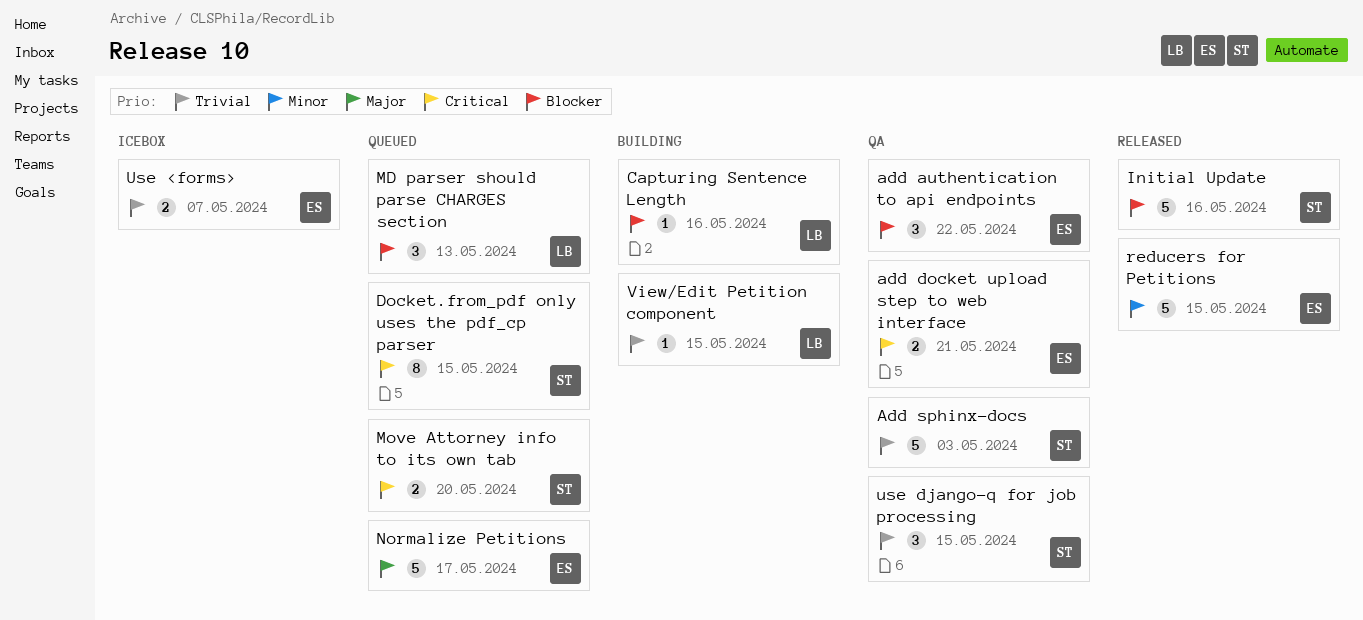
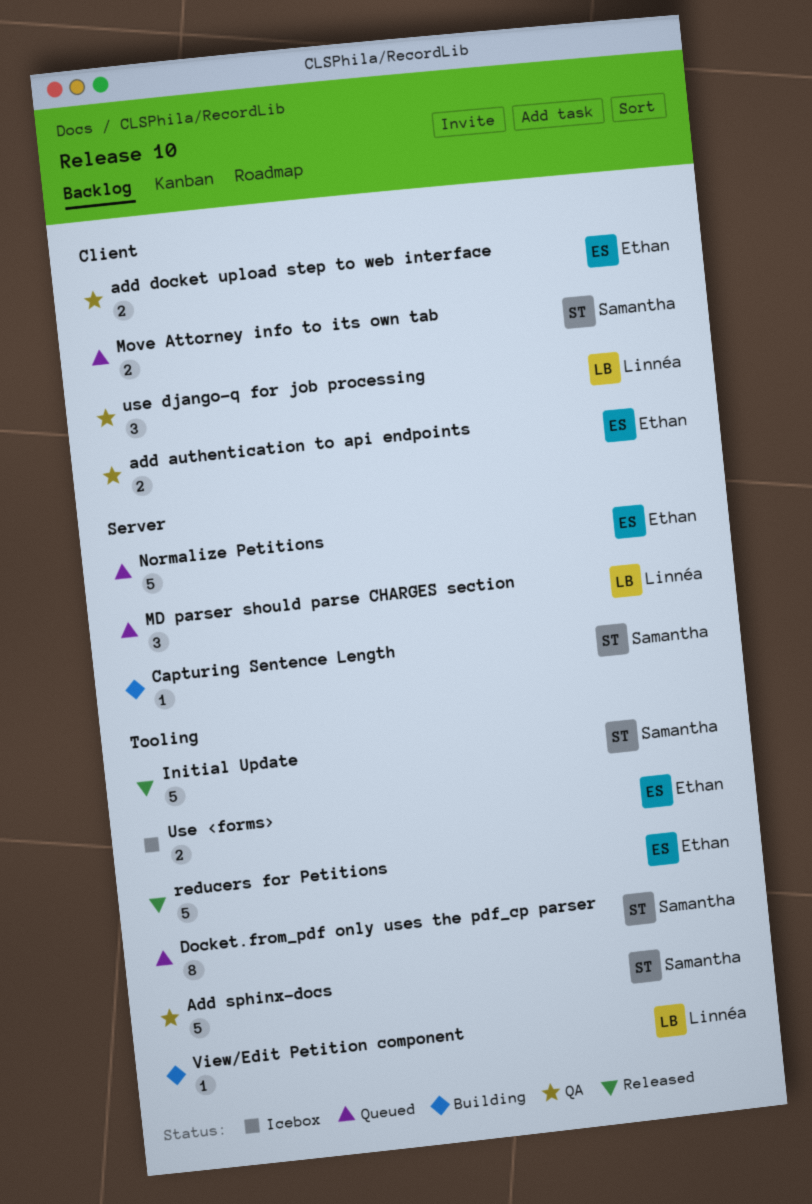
add authentication to api endpoints, estimate: 3 -> 2
Capturing Sentence Length, owner: Linnéa -> Samantha
use django-q for job processing, owner: Samantha -> Linnéa

